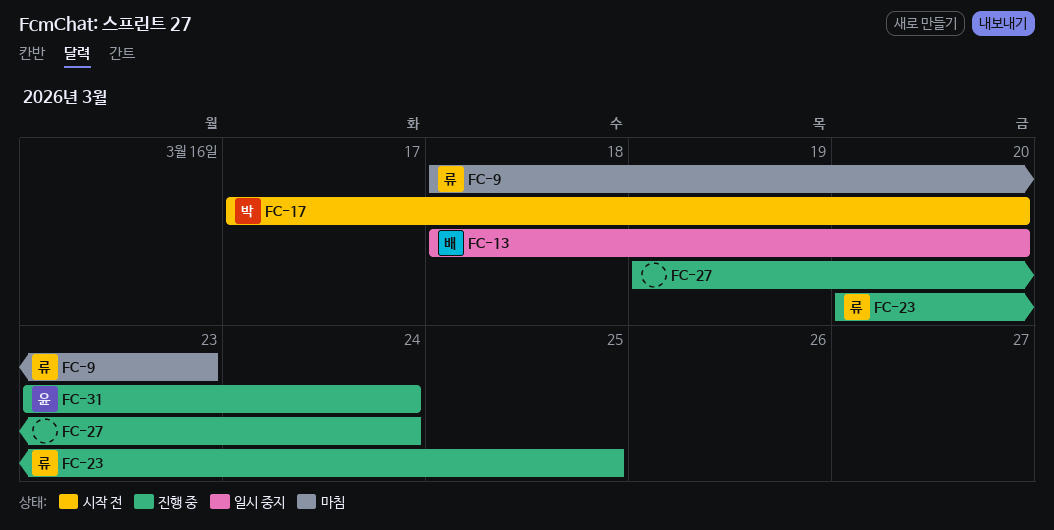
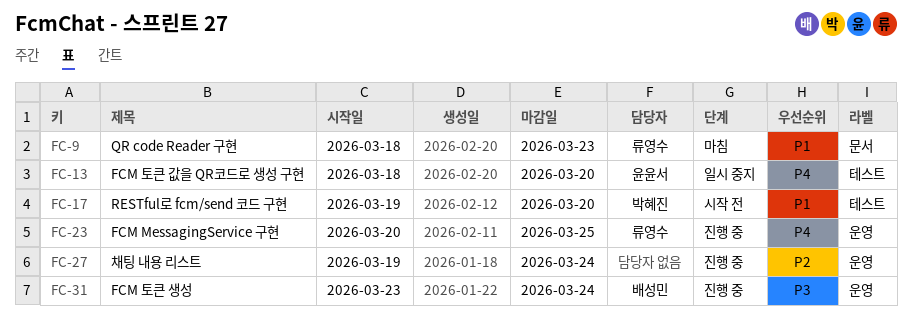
FC-13, owner: 배성민 -> 윤윤서
FC-17, start: Mar 17 -> Mar 19
FC-31, owner: 윤윤서 -> 배성민

